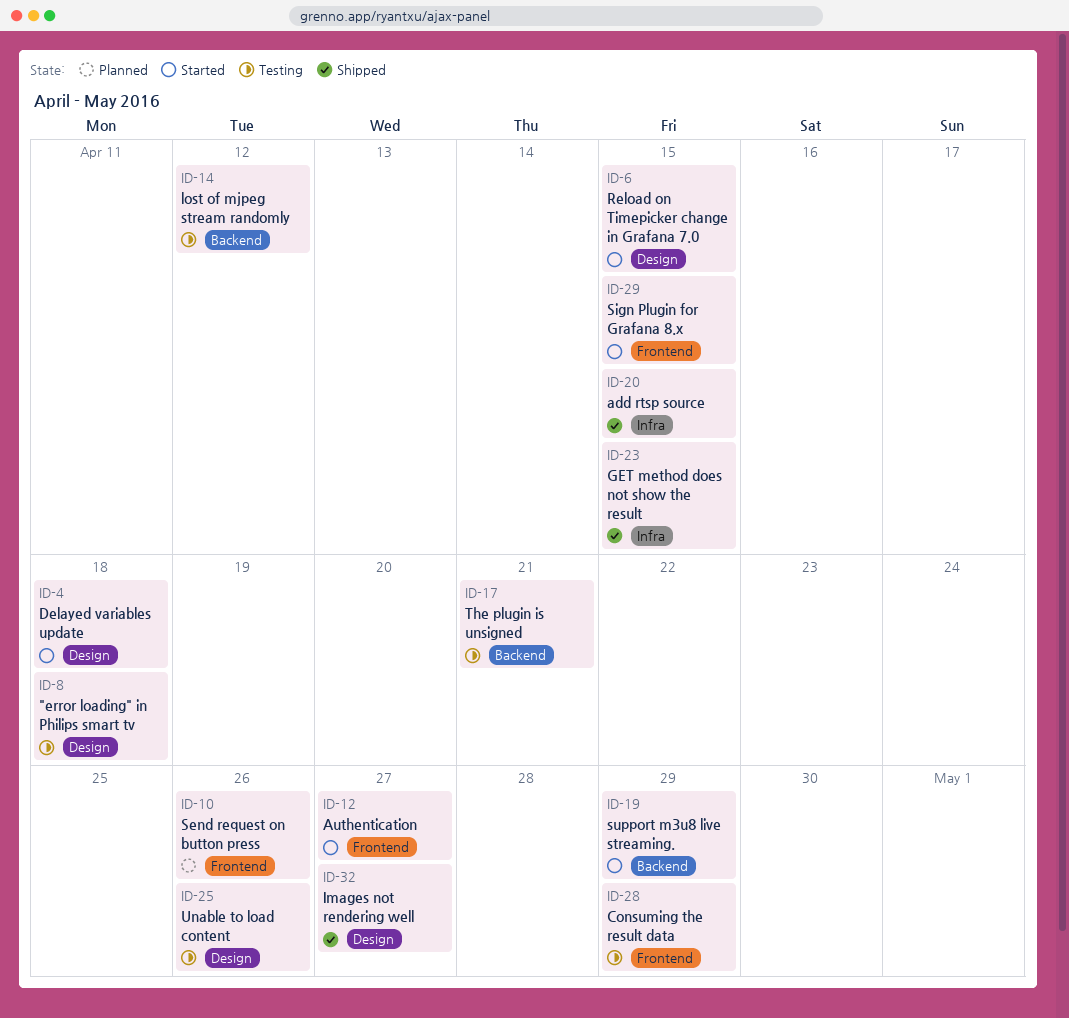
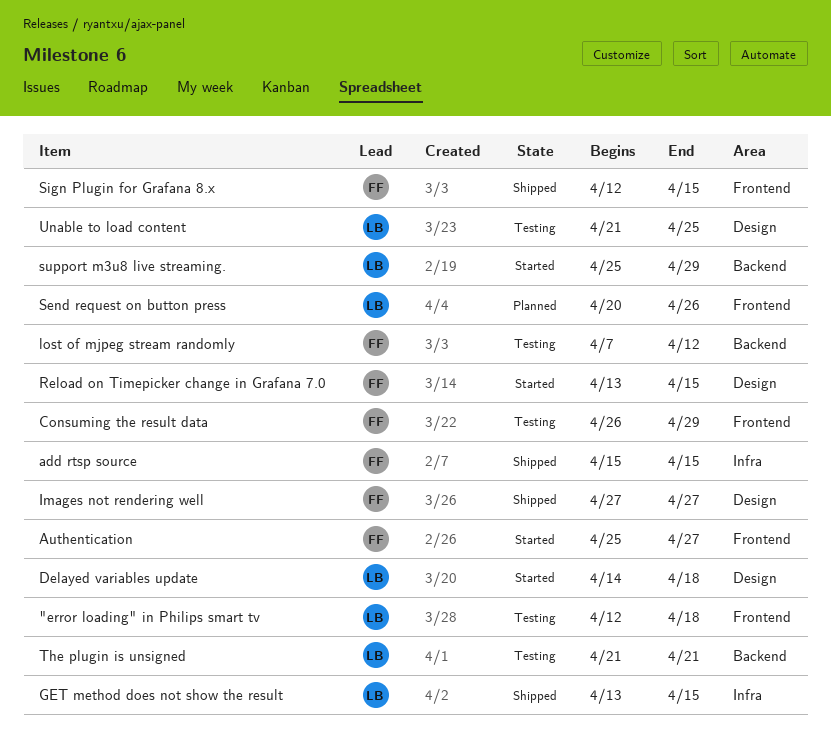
"error loading" in Philips smart tv, label: Design -> Frontend
Sign Plugin for Grafana 8.x, status: Started -> Shipped
Unable to load content, due: Apr 26 -> Apr 25

